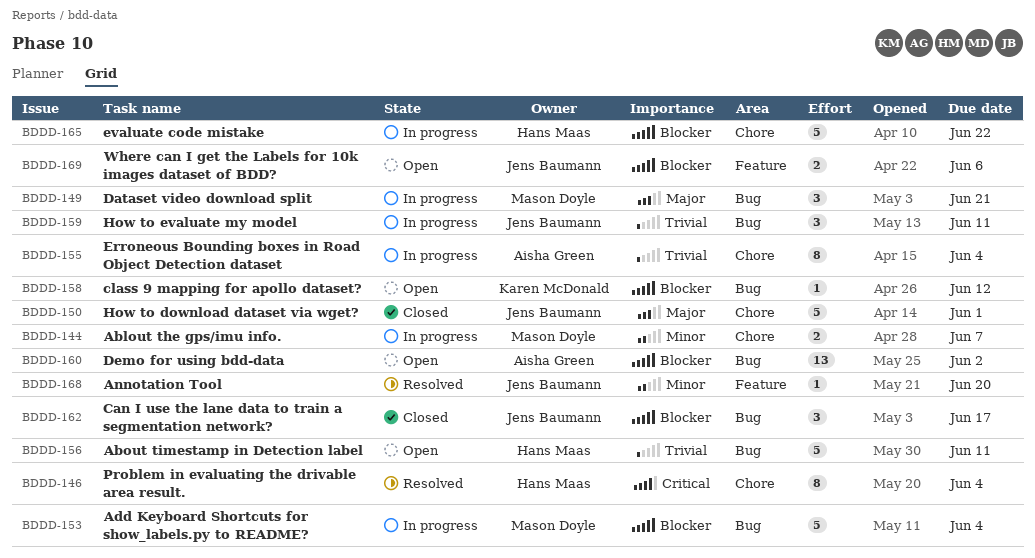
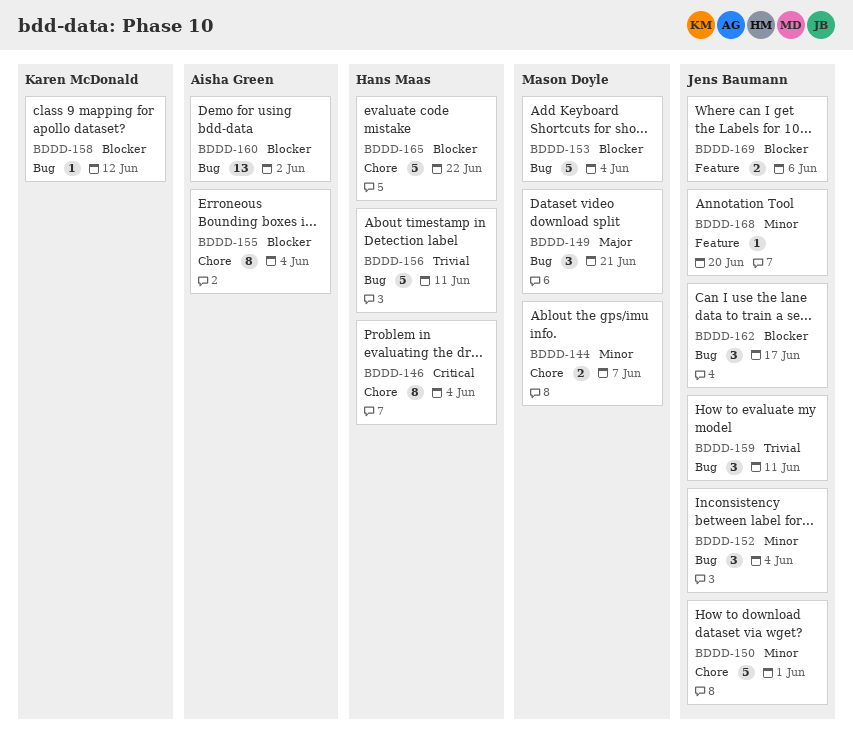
BDDD-150, priority: Major -> Minor
BDDD-152: none -> present
BDDD-155, priority: Trivial -> Blocker

